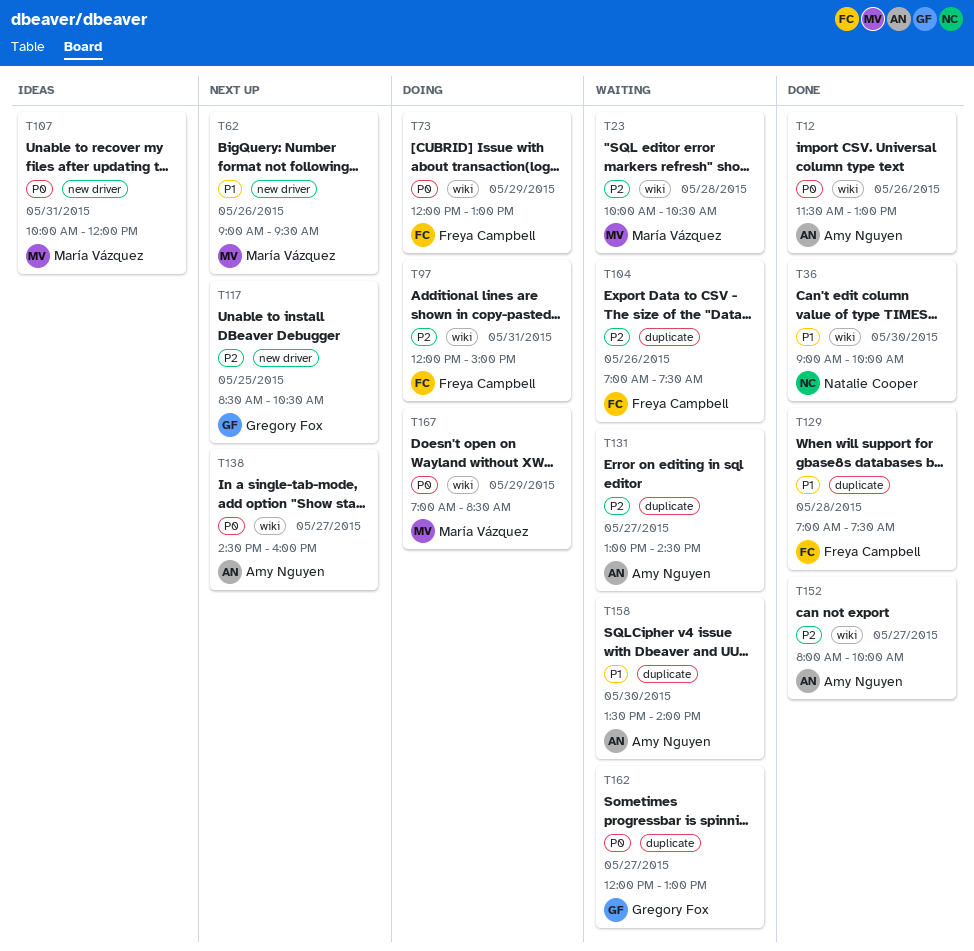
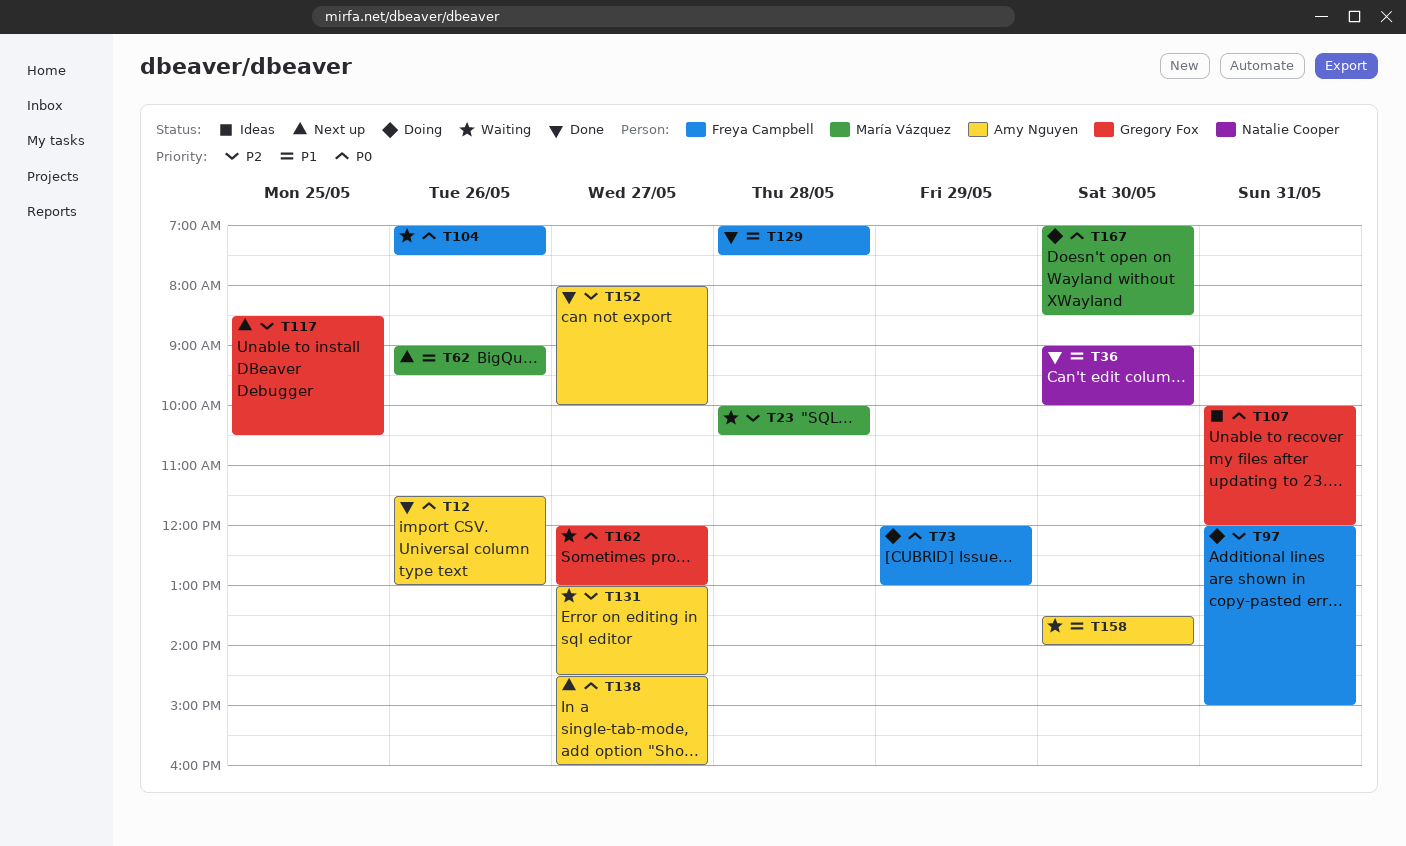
T104, priority: P2 -> P0
T107, owner: María Vázquez -> Gregory Fox
T167, day: May 29 -> May 30

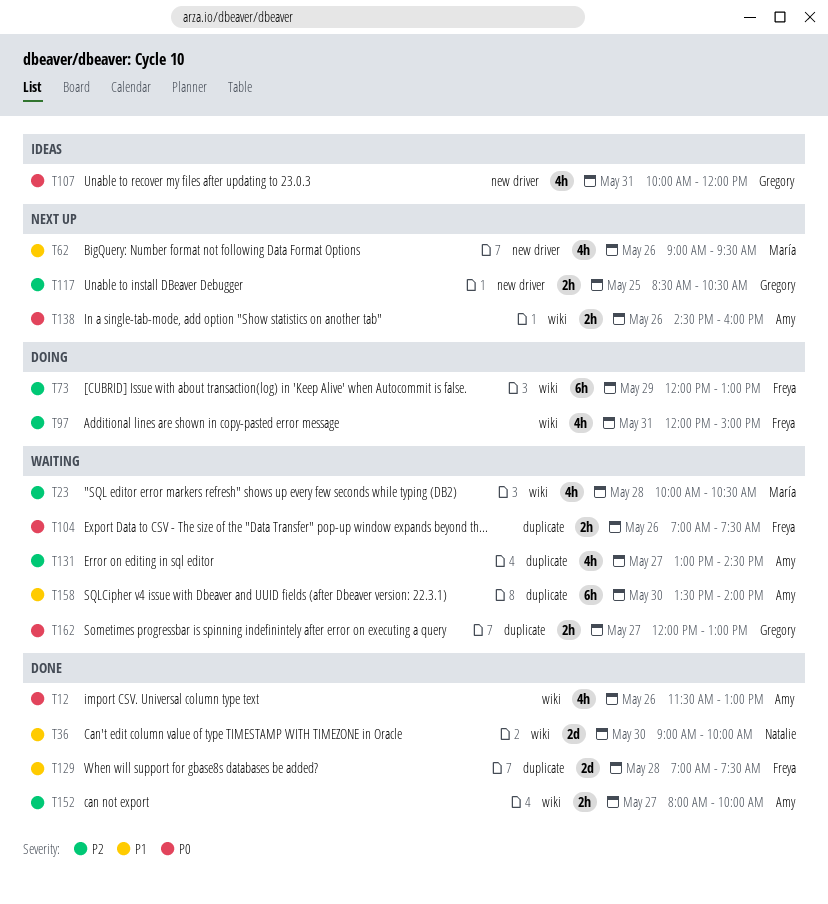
T73, priority: P0 -> P2
T138, day: May 27 -> May 26
T167: present -> none

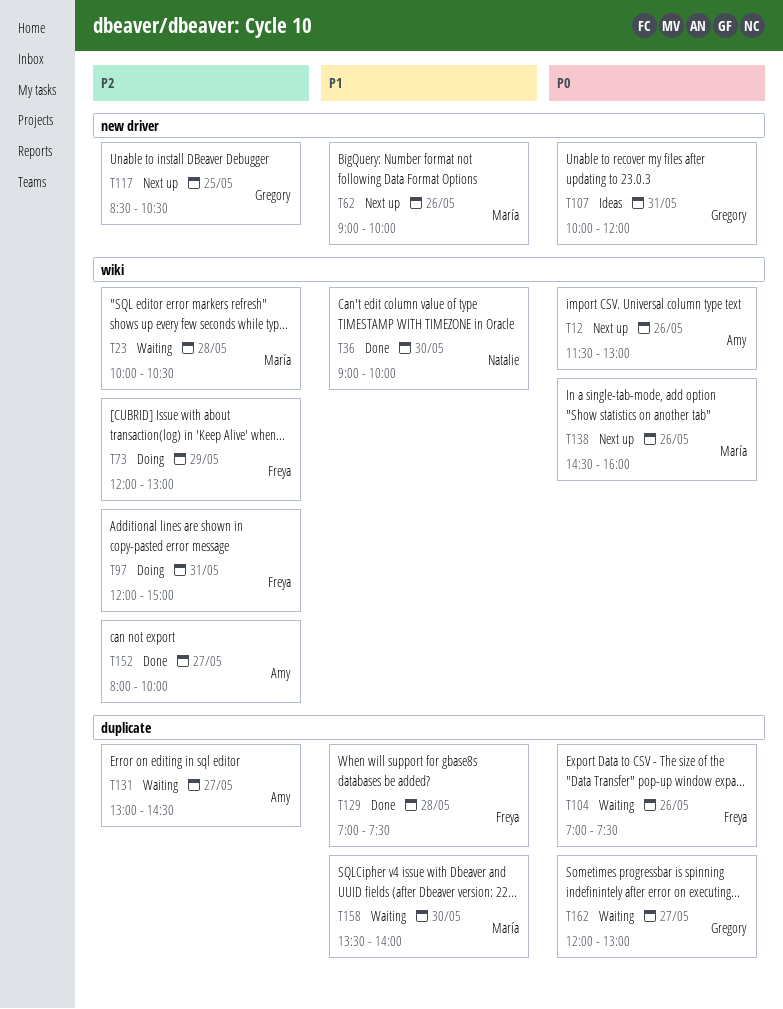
T12, status: Done -> Next up
T62, ends: 09:30 -> 10:00
T138, owner: Amy -> María
T158, owner: Amy -> María

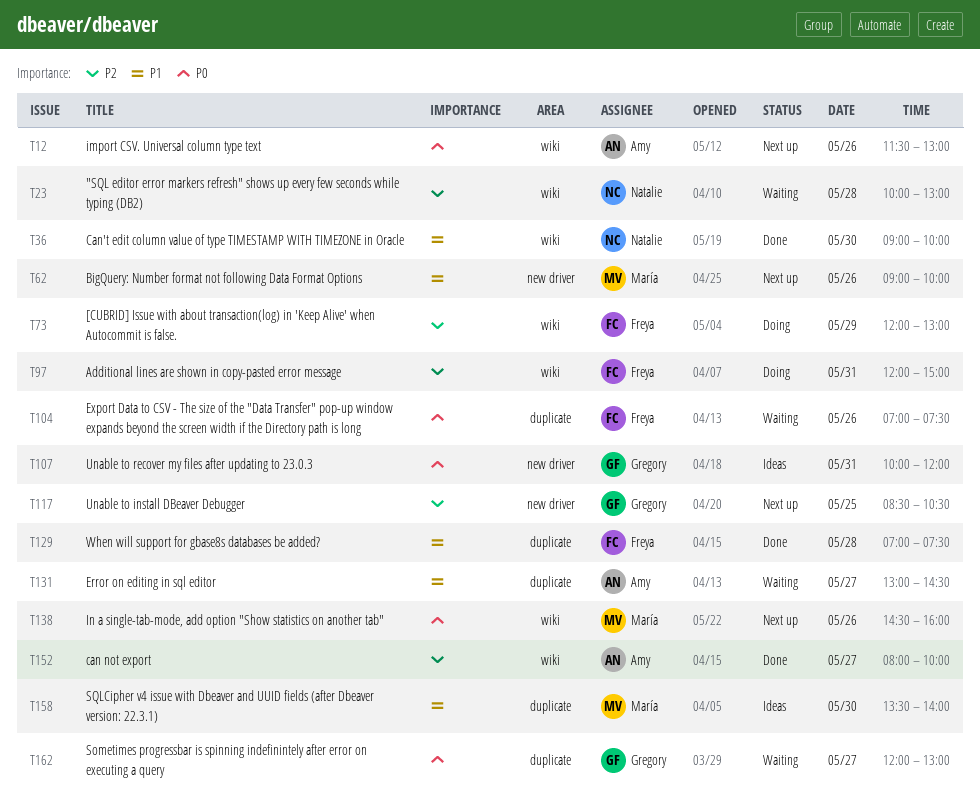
T23, owner: María -> Natalie
T23, ends: 10:30 -> 13:00
T131, priority: P2 -> P1
T158, status: Waiting -> Ideas

